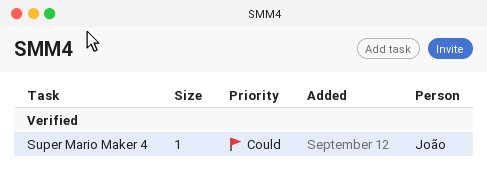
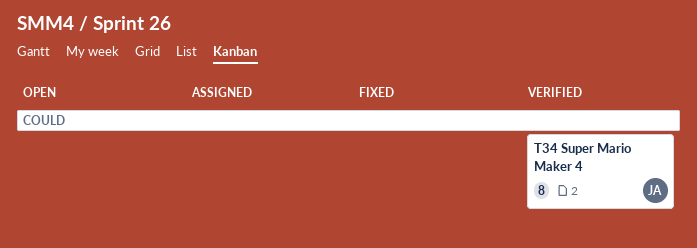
Super Mario Maker 4, estimate: 1 -> 8

